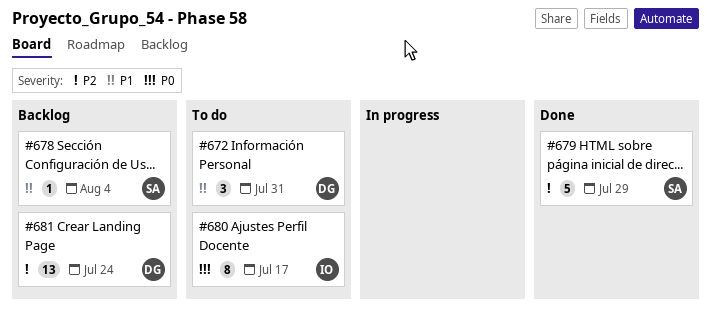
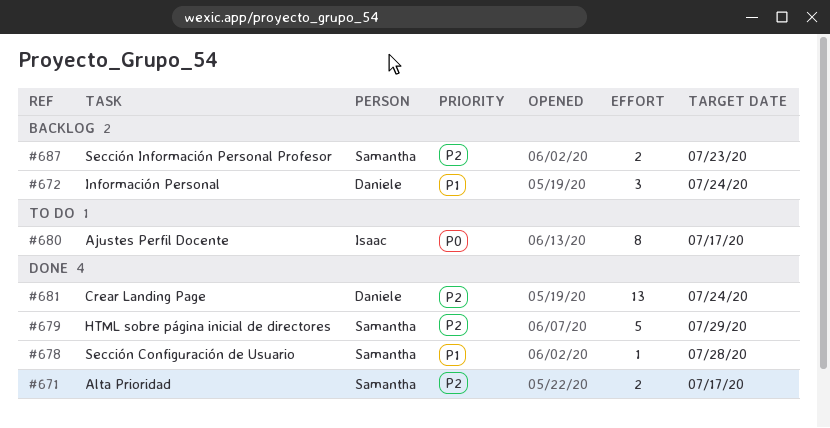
#671: none -> present
#672, status: To do -> Backlog
#672, due: Jul 31 -> Jul 24
#678, status: Backlog -> Done
#678, due: Aug 4 -> Jul 28
#681, status: Backlog -> Done
#687: none -> present

